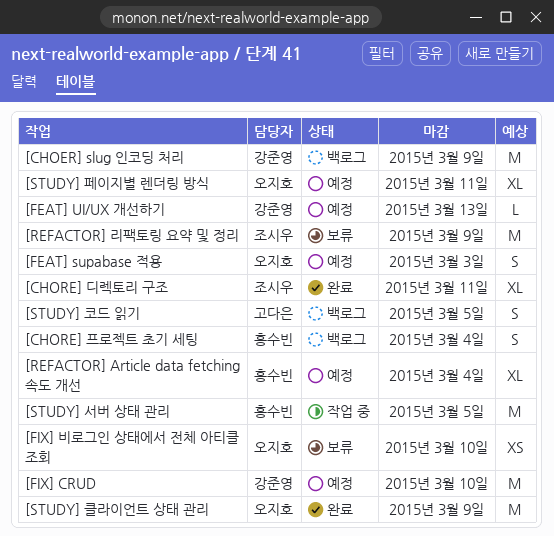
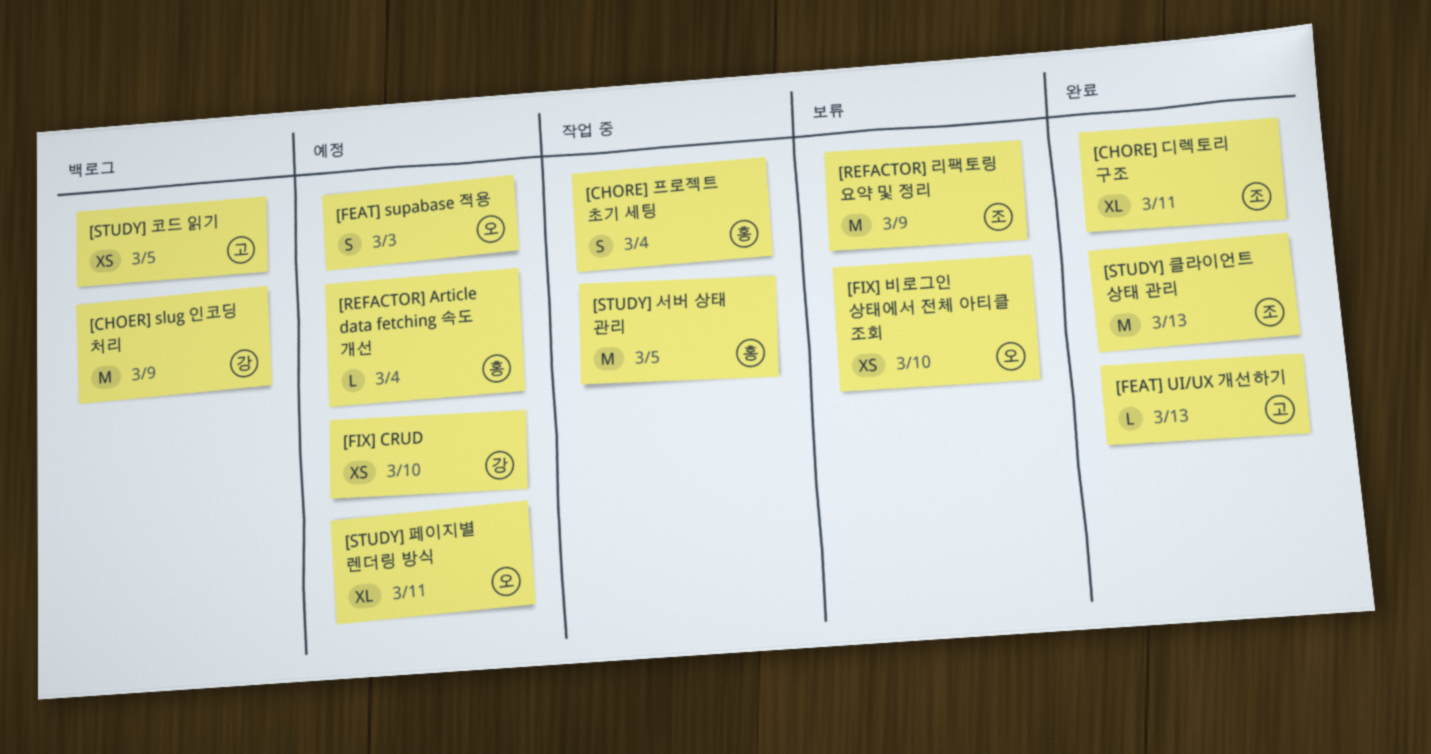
[CHORE] 프로젝트 초기 세팅, status: 백로그 -> 작업 중
[FEAT] UI/UX 개선하기, status: 예정 -> 완료
[FEAT] UI/UX 개선하기, owner: 강준영 -> 고다은
[FIX] CRUD, estimate: M -> XS
[REFACTOR] Article data fetching 속도 개선, estimate: XL -> L
[STUDY] 코드 읽기, estimate: S -> XS
[STUDY] 클라이언트 상태 관리, owner: 오지호 -> 조시우
[STUDY] 클라이언트 상태 관리, due: Mar 9 -> Mar 13

